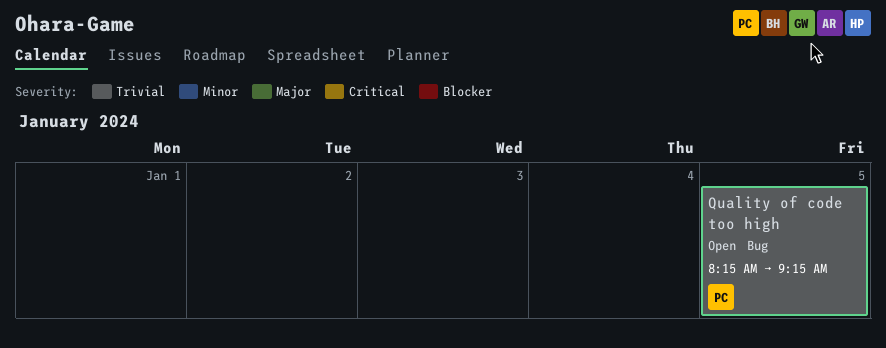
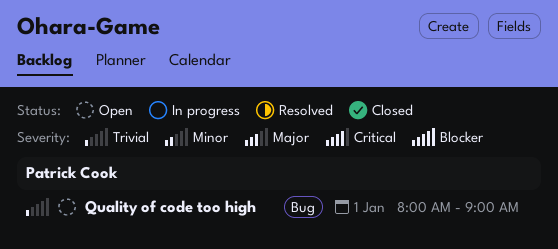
Quality of code too high, day: Jan 5 -> Jan 1
Quality of code too high, begins: 08:15 -> 08:00
Quality of code too high, ends: 09:15 -> 09:00

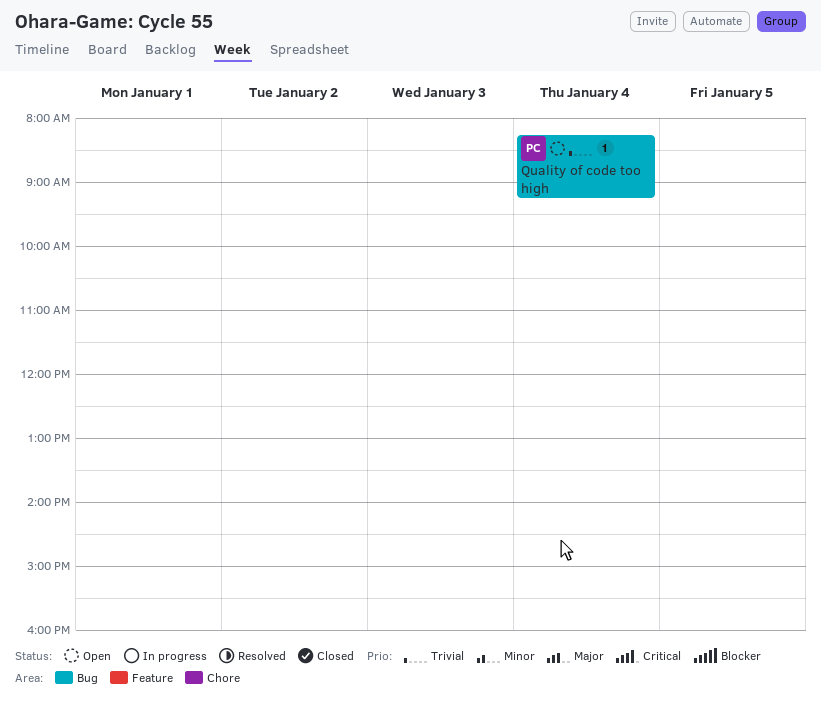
Quality of code too high, day: Jan 1 -> Jan 4
Quality of code too high, begins: 08:00 -> 08:15
Quality of code too high, ends: 09:00 -> 09:15

